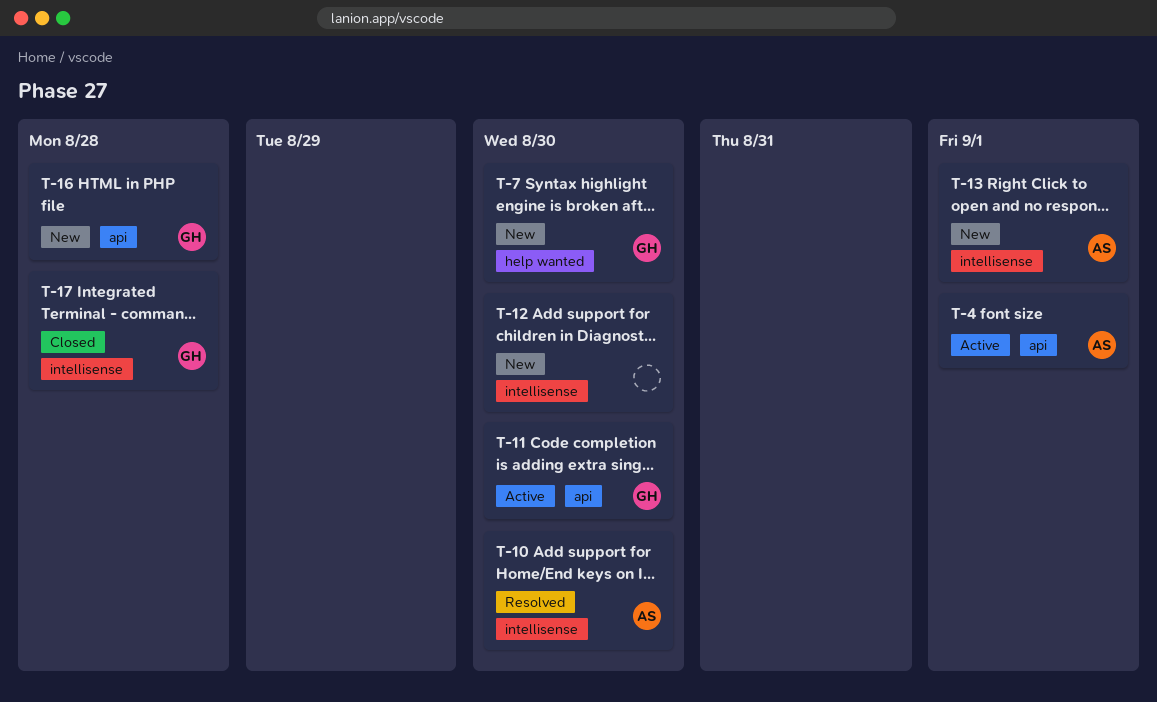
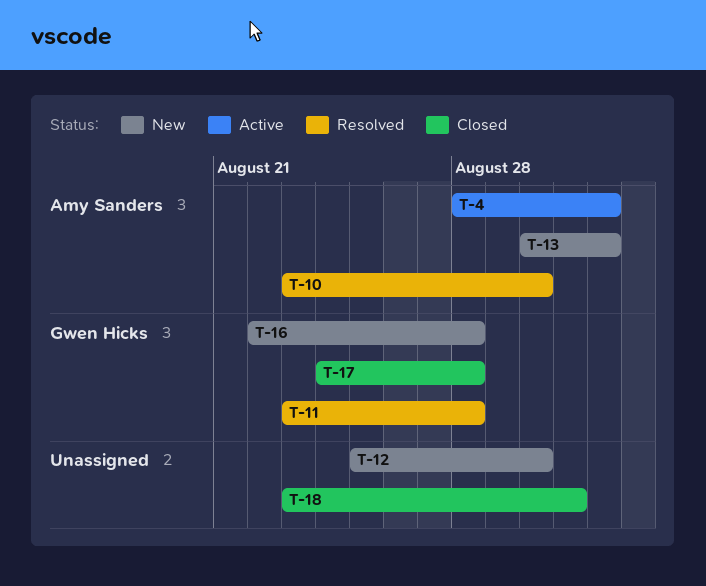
T-7: present -> none
T-11, status: Active -> Resolved
T-11, due: Aug 30 -> Aug 28
T-18: none -> present

